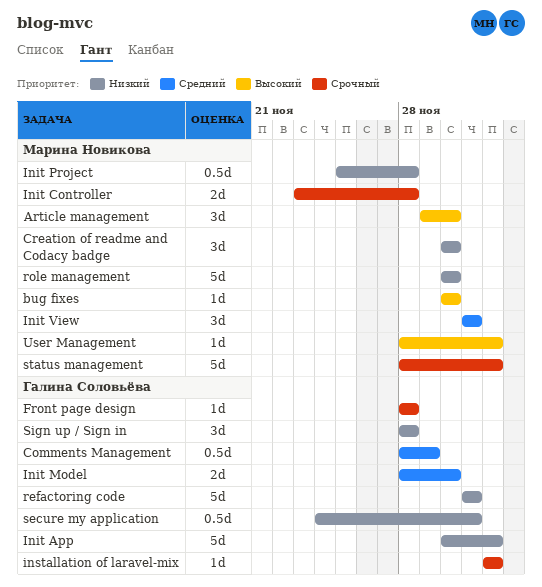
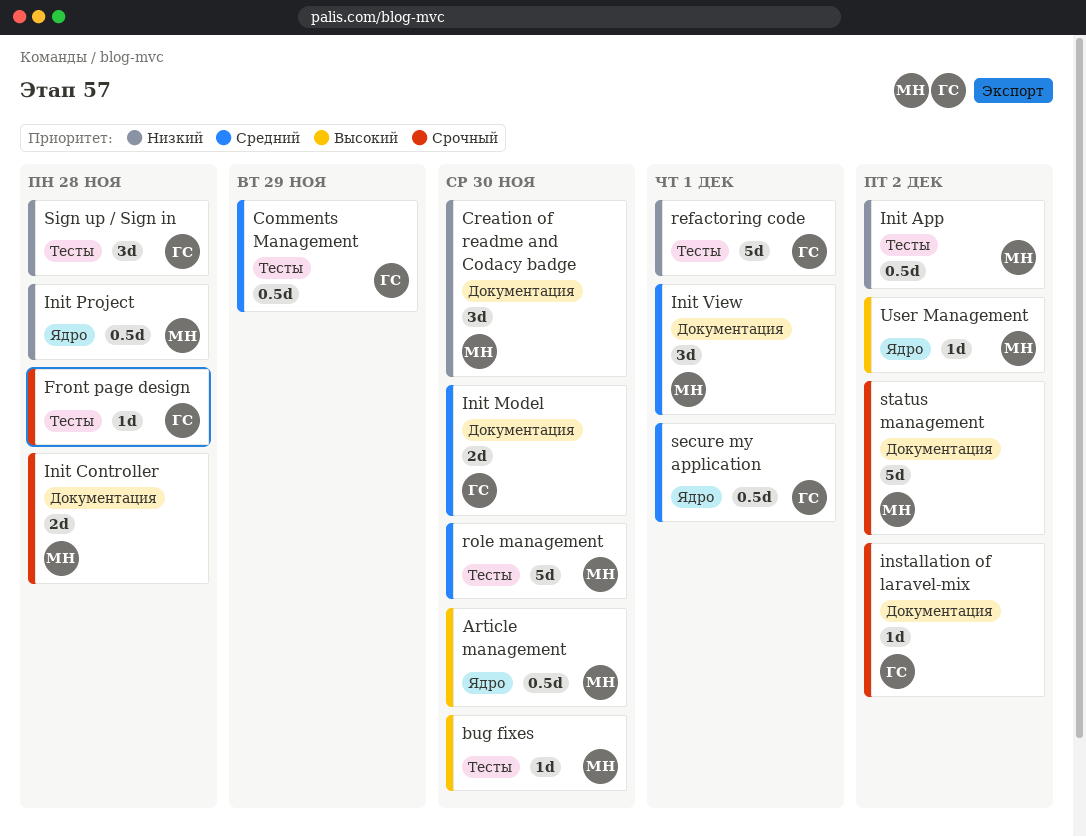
Article management, estimate: 3d -> 0.5d
Init App, owner: Галина Соловьёва -> Марина Новикова
Init App, estimate: 5d -> 0.5d
role management, priority: Низкий -> Средний
secure my application, priority: Низкий -> Средний

